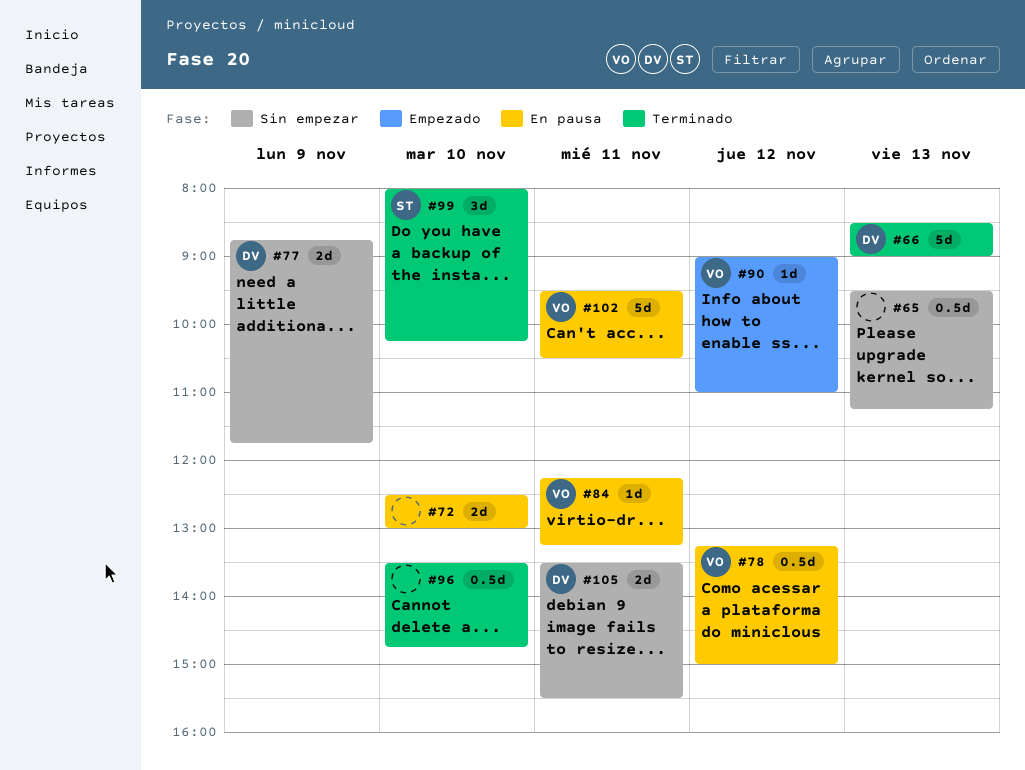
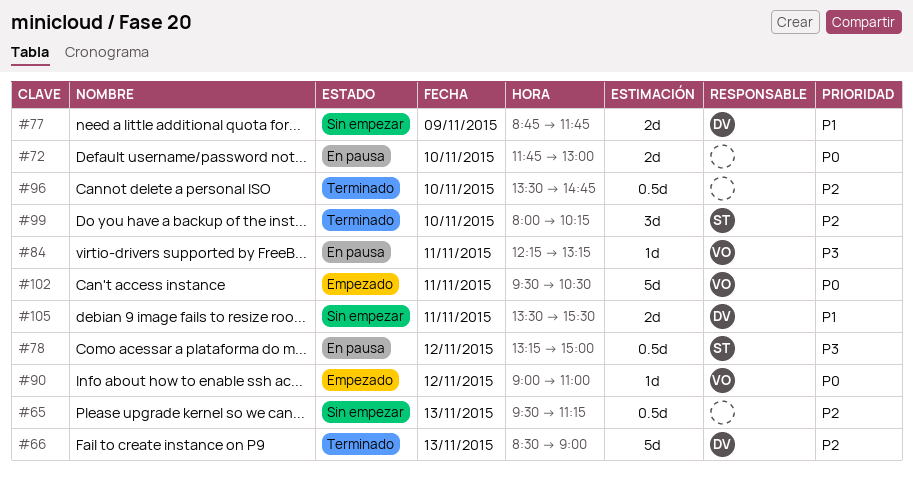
#72, begins: 12:30 -> 11:45
#78, owner: VO -> ST
#102, status: En pausa -> Empezado

